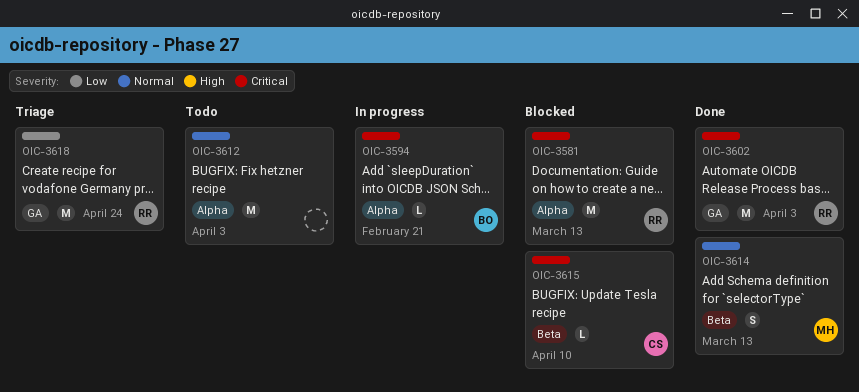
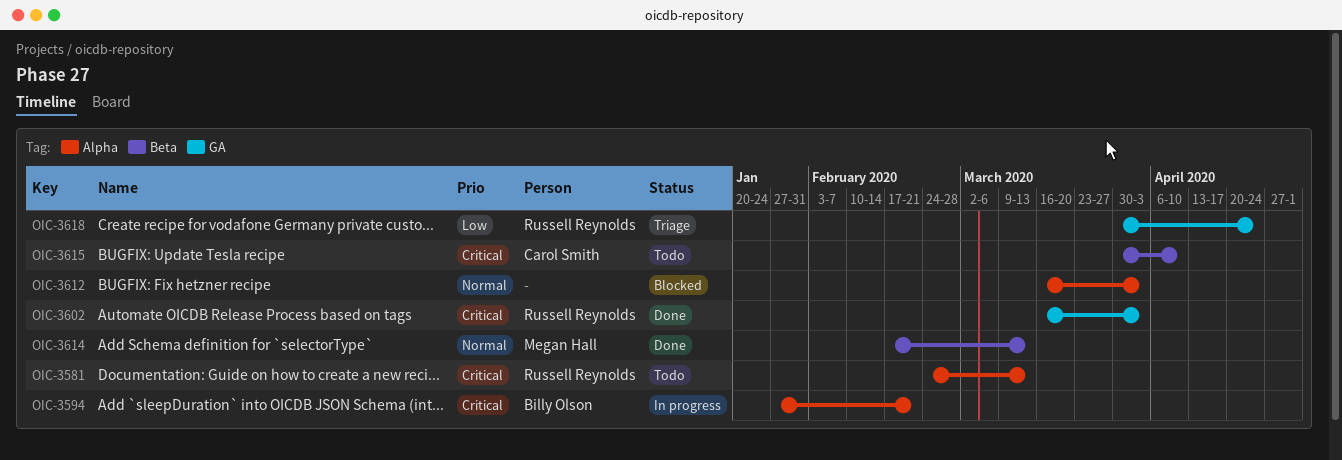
OIC-3581, status: Blocked -> Todo
OIC-3612, status: Todo -> Blocked
OIC-3615, status: Blocked -> Todo

